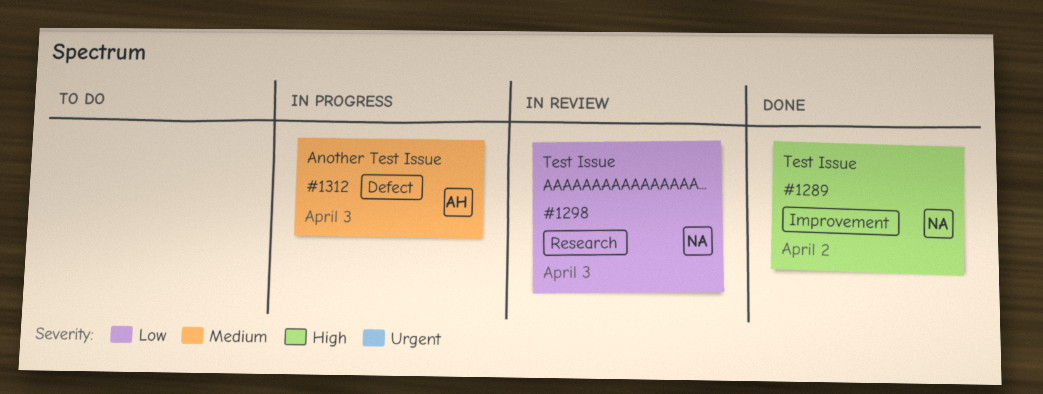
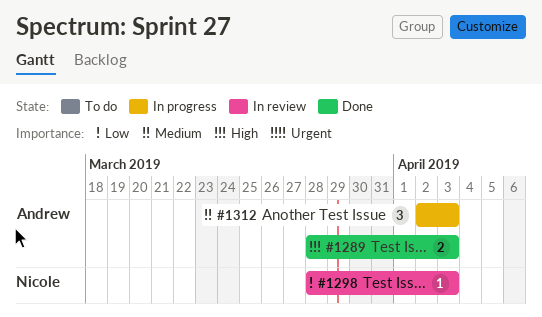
#1289, owner: Nicole -> Andrew
#1289, due: Apr 2 -> Apr 3

